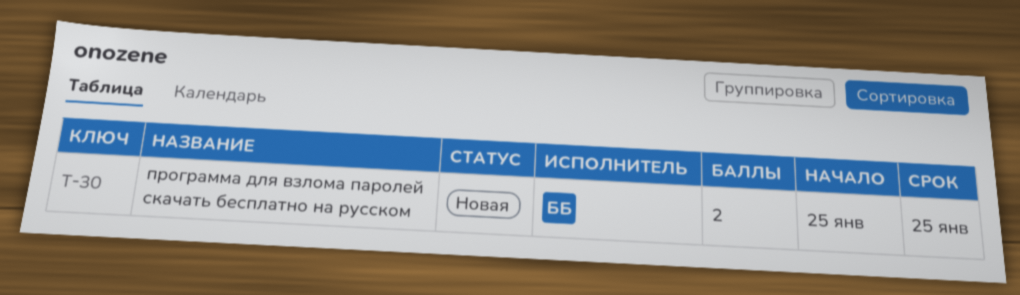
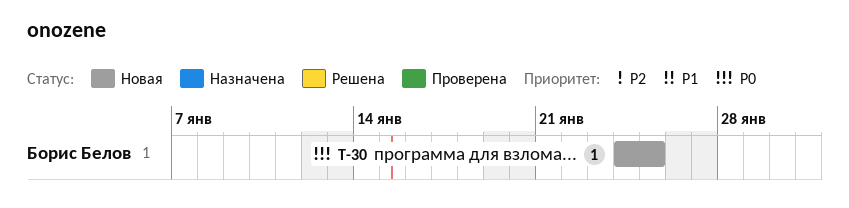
T-30, estimate: 2 -> 1
T-30, start: Jan 25 -> Jan 24

